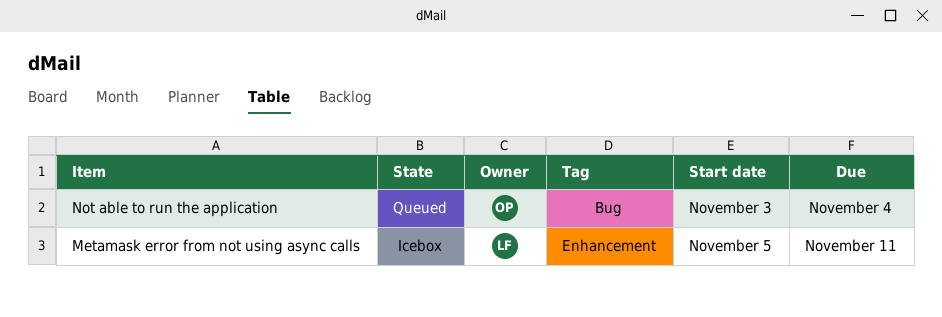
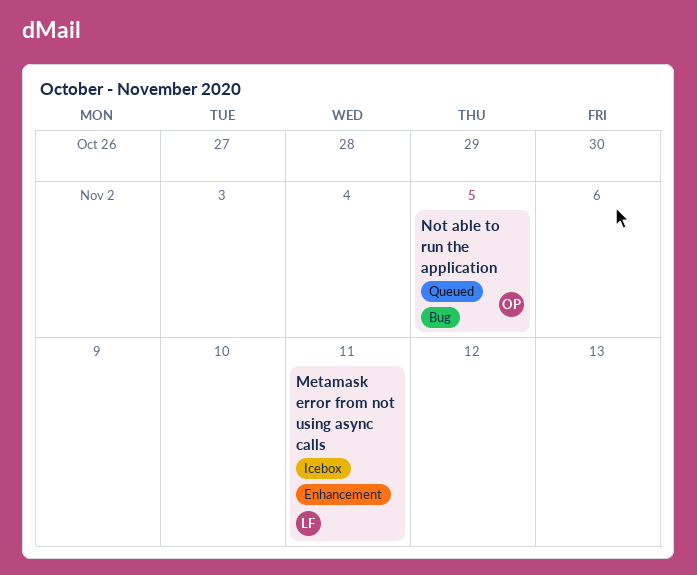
Not able to run the application, due: Nov 4 -> Nov 5

